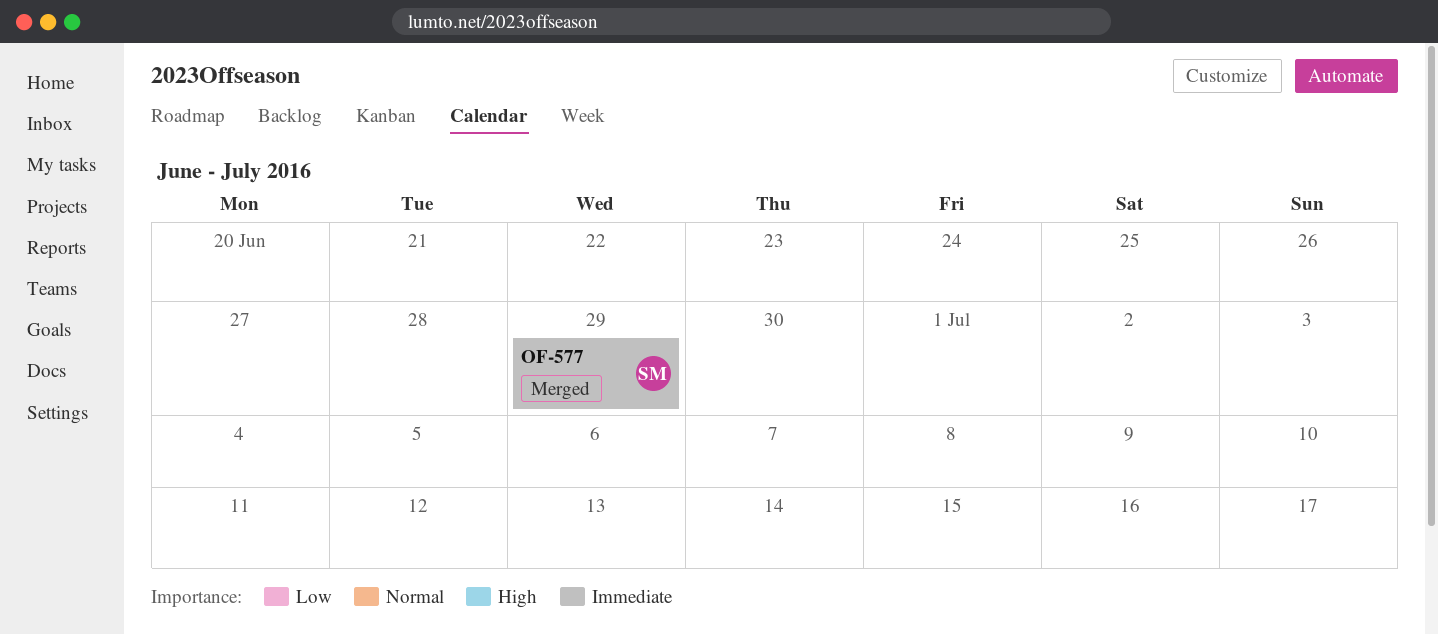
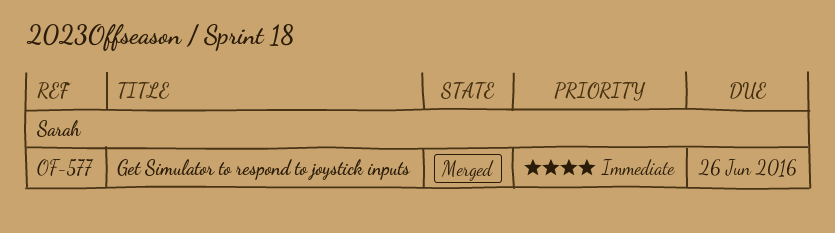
OF-577, due: Jun 29 -> Jun 26

